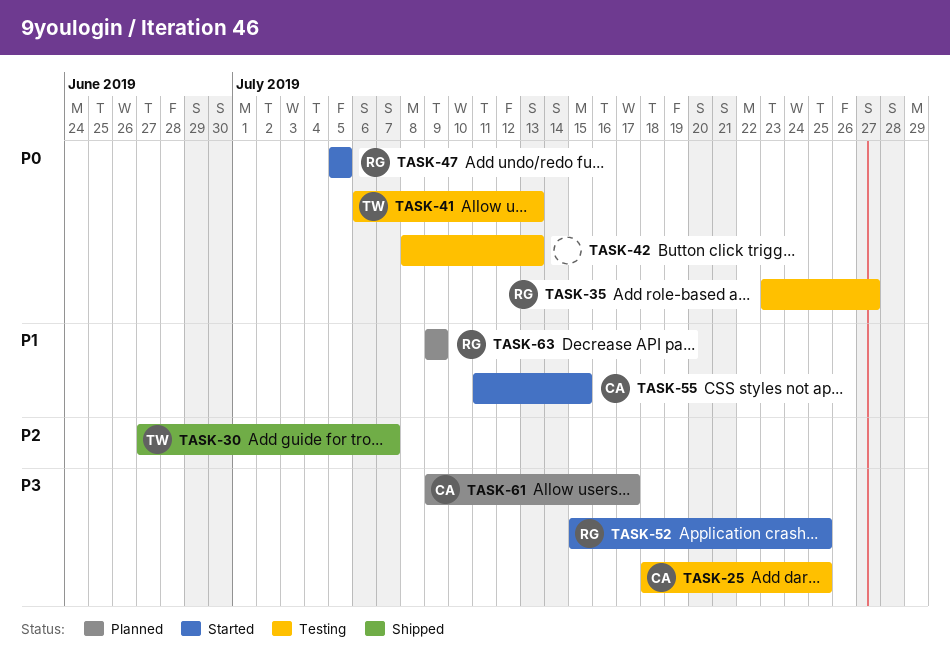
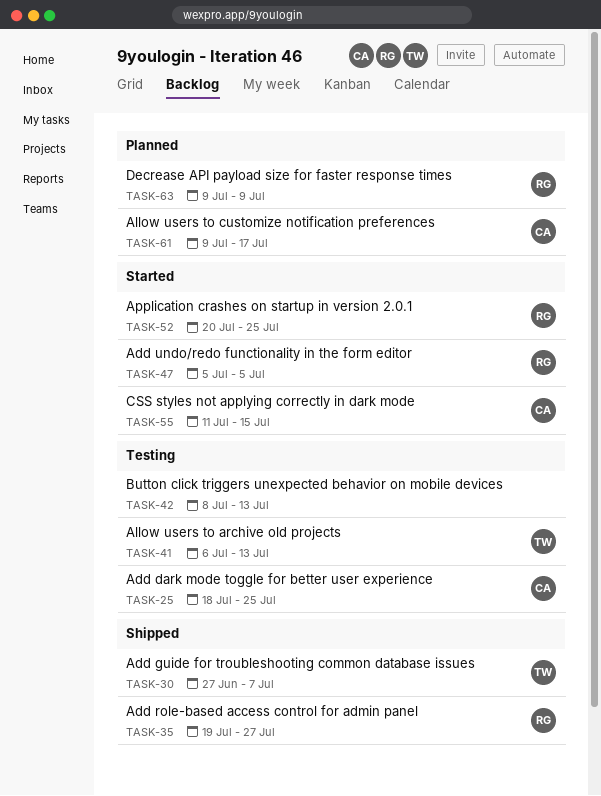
TASK-35, status: Testing -> Shipped
TASK-35, start: Jul 23 -> Jul 19
TASK-52, start: Jul 15 -> Jul 20

